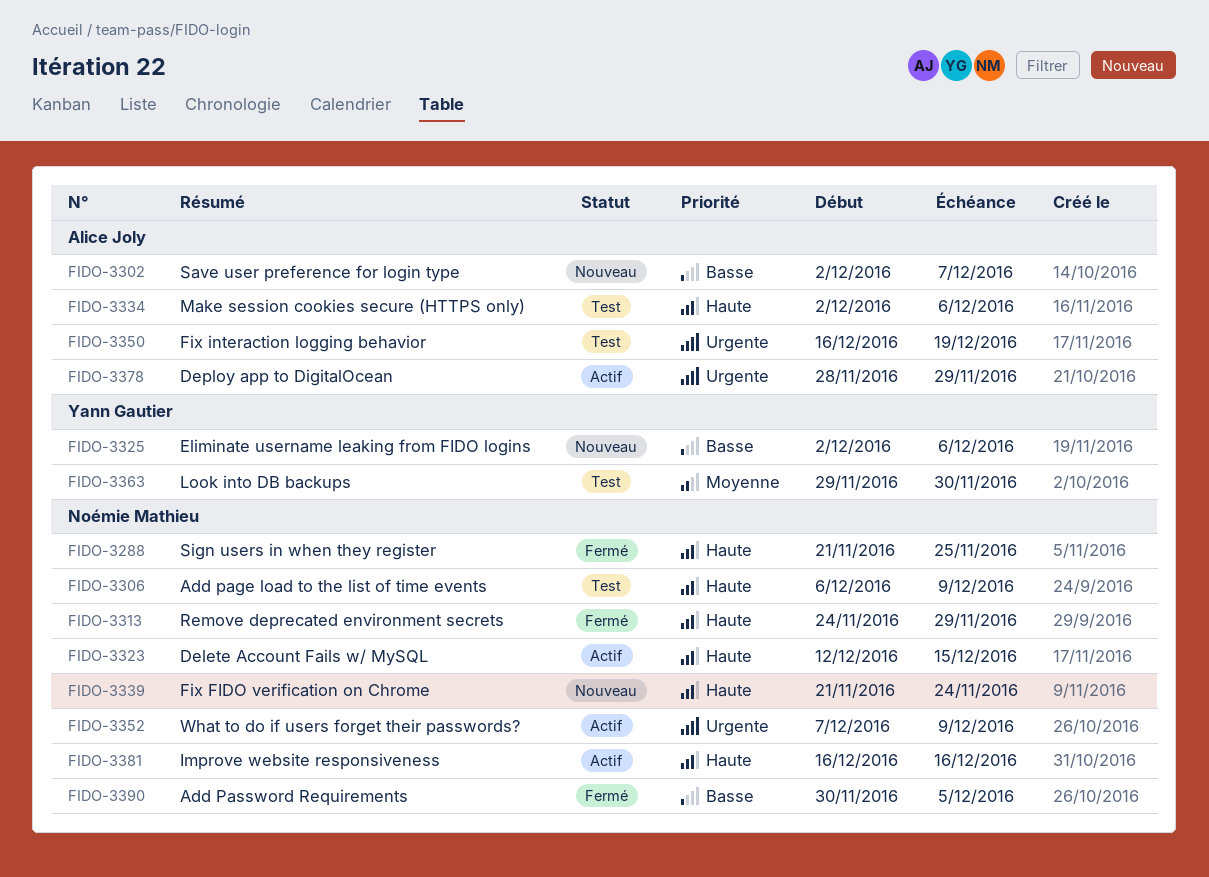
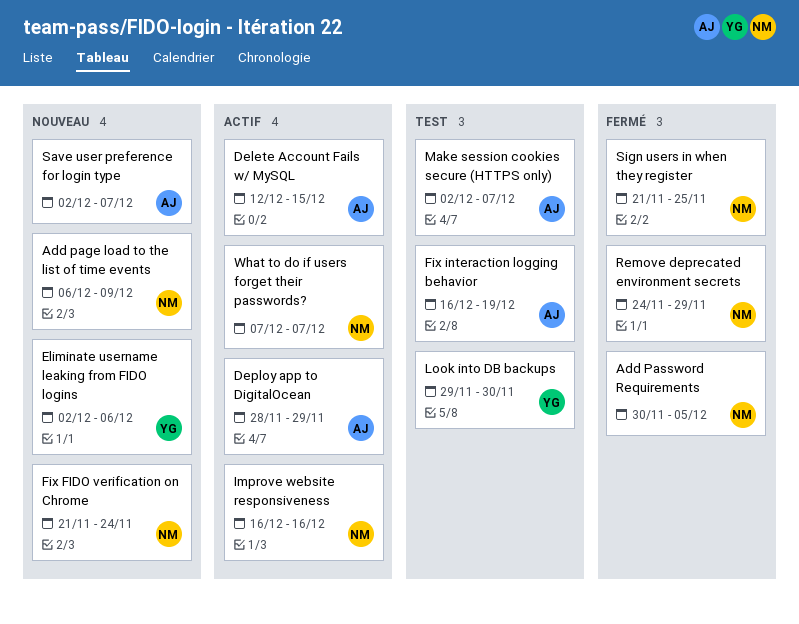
Add page load to the list of time events, status: Test -> Nouveau
Delete Account Fails w/ MySQL, owner: Noémie Mathieu -> Alice Joly
Make session cookies secure (HTTPS only), due: Dec 6 -> Dec 7
What to do if users forget their passwords?, due: Dec 9 -> Dec 7

